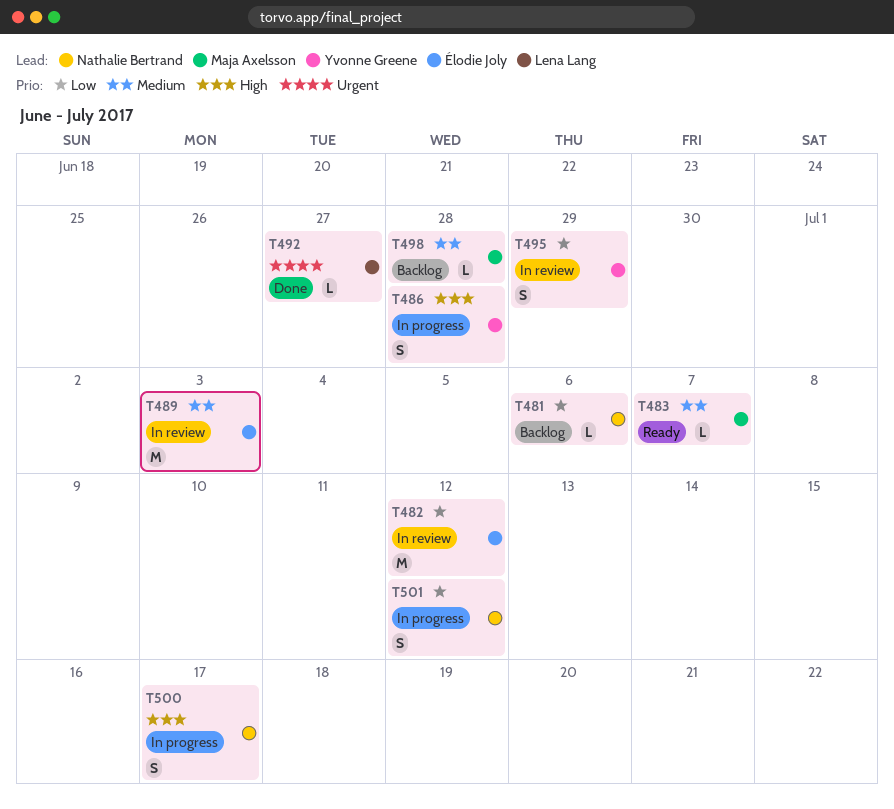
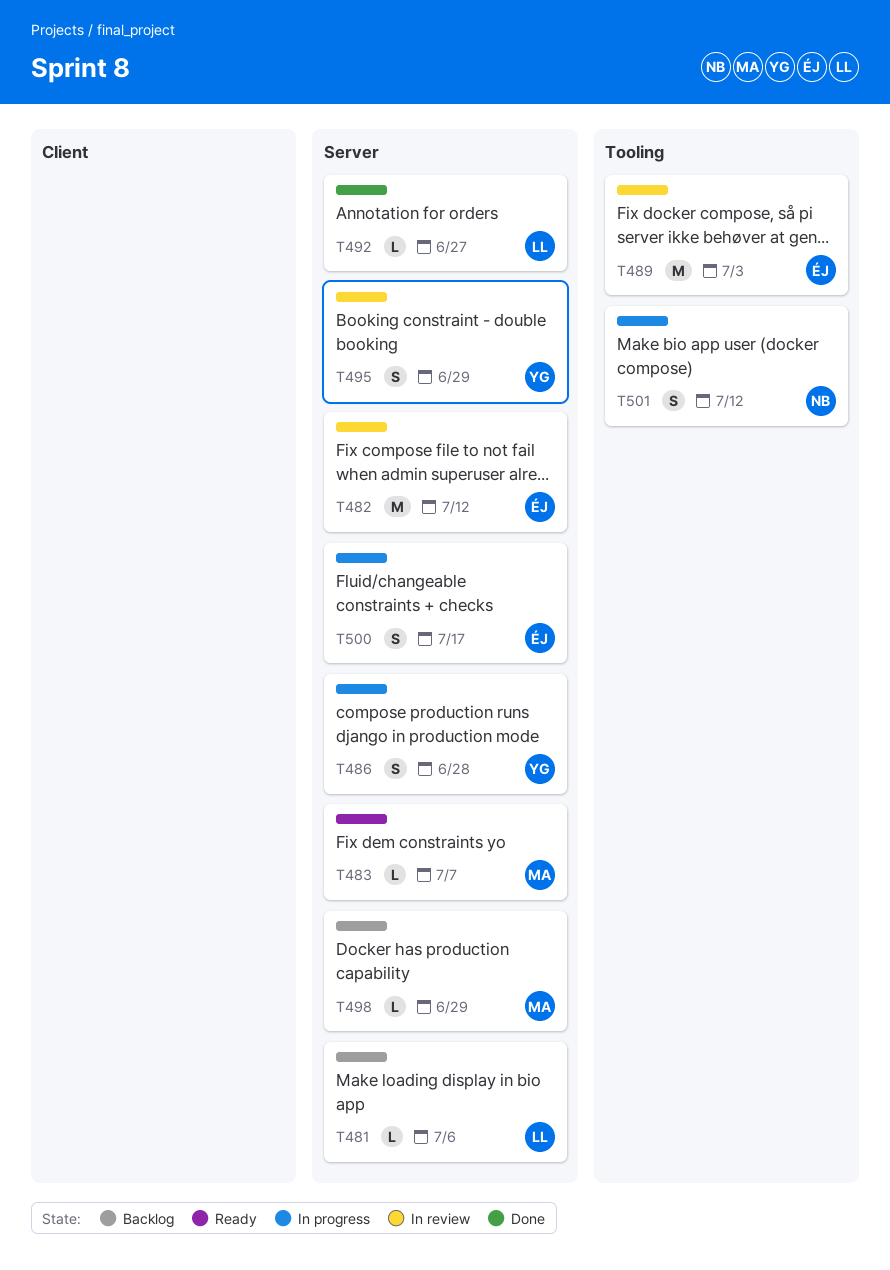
T481, owner: Nathalie Bertrand -> Lena Lang
T498, due: Jun 28 -> Jun 29
T500, owner: Nathalie Bertrand -> Élodie Joly

